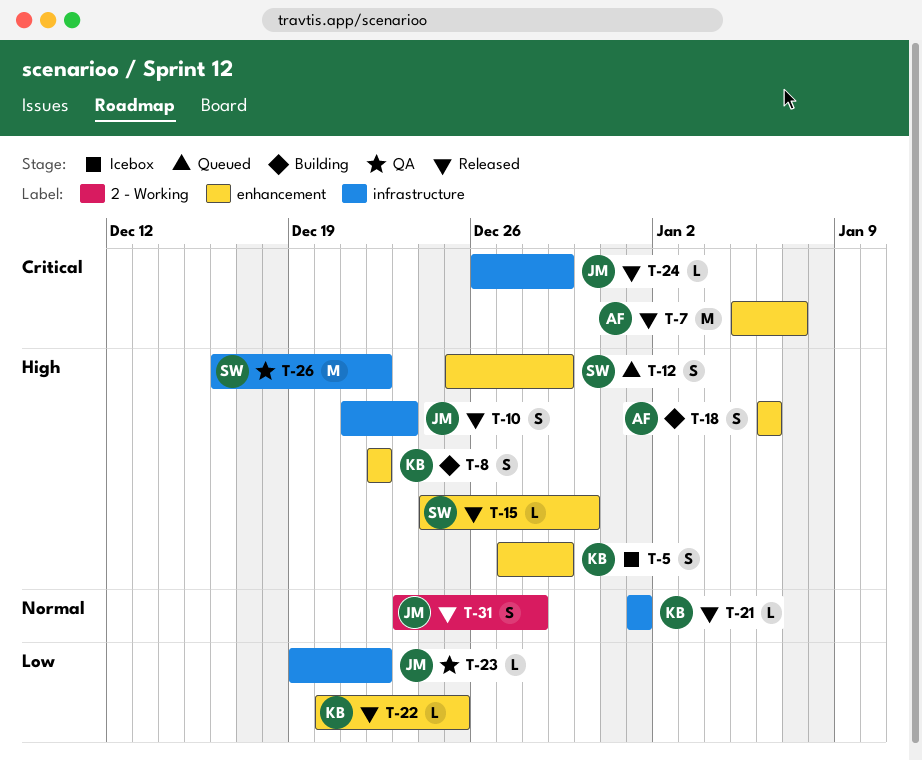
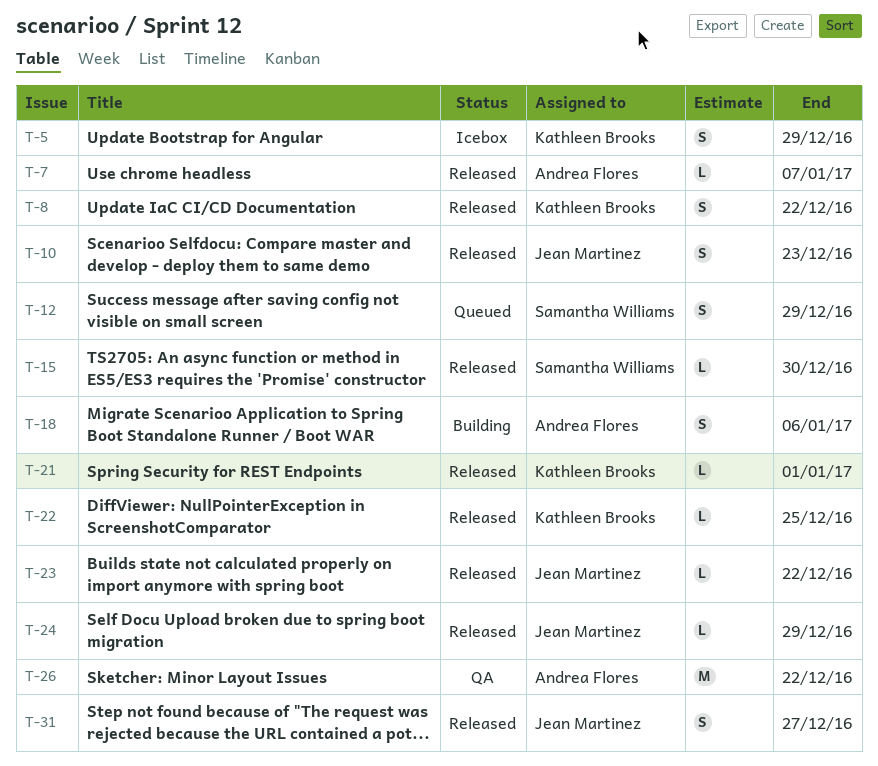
T-7, estimate: M -> L
T-8, status: Building -> Released
T-23, status: QA -> Released
T-26, owner: Samantha Williams -> Andrea Flores
T-31, due: Dec 28 -> Dec 27

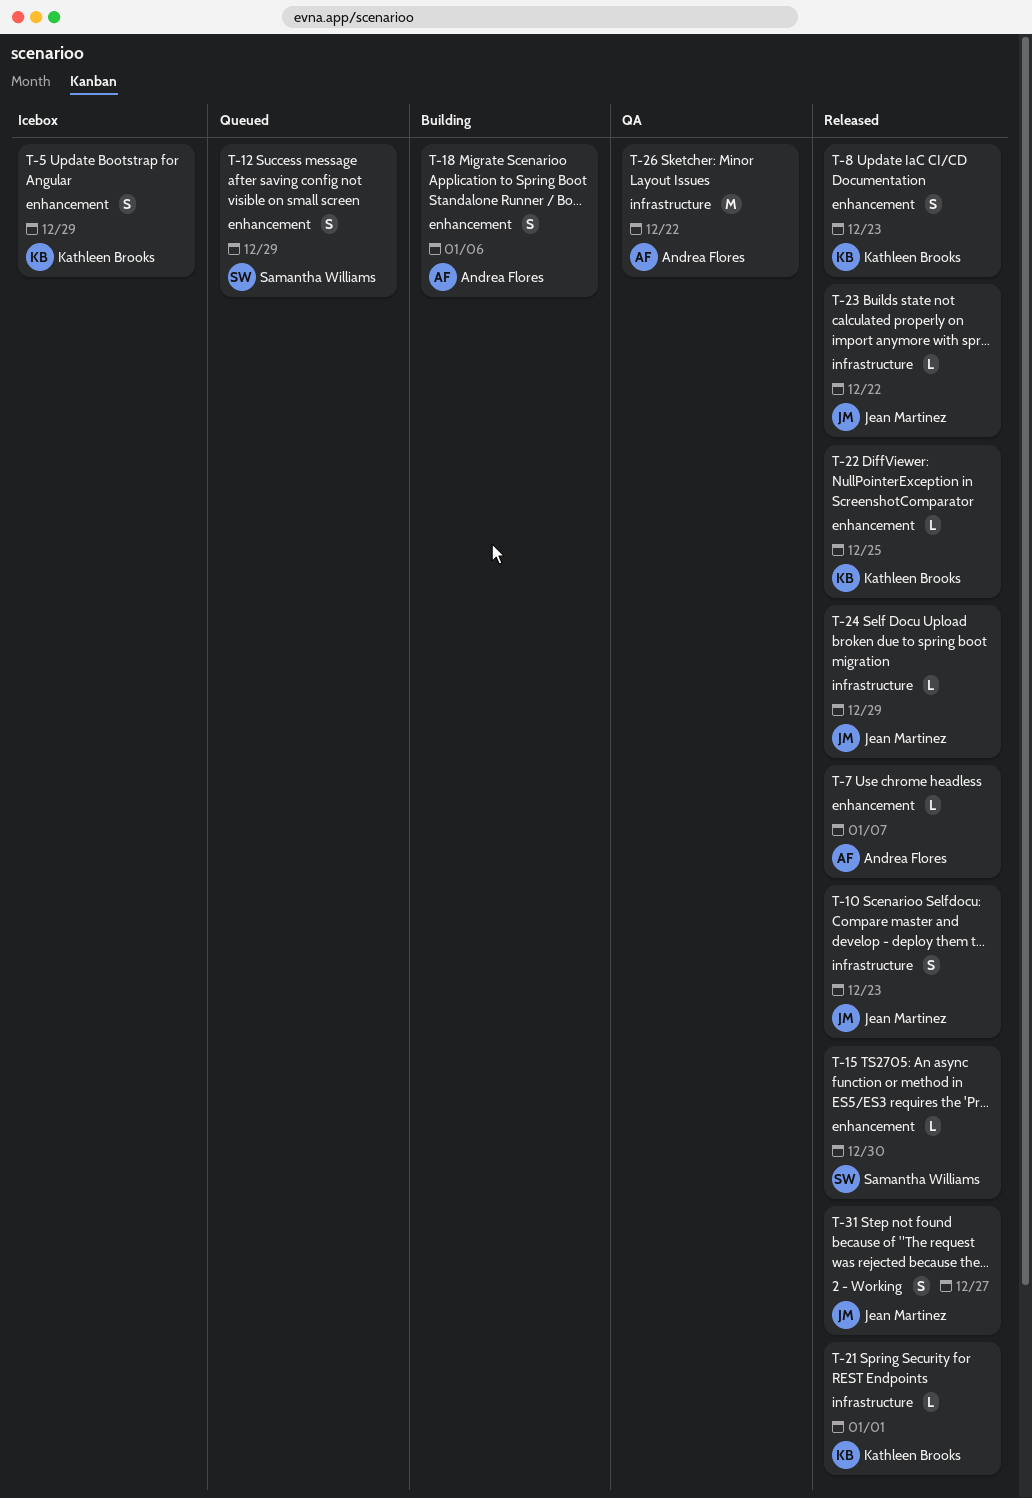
T-8, due: Dec 22 -> Dec 23

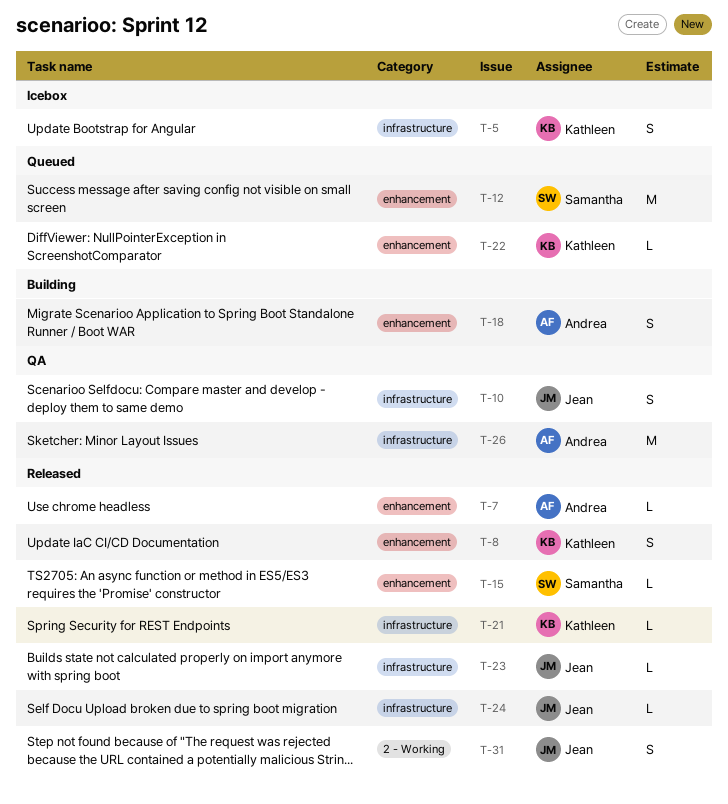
T-5, label: enhancement -> infrastructure
T-10, status: Released -> QA
T-12, estimate: S -> M
T-22, status: Released -> Queued

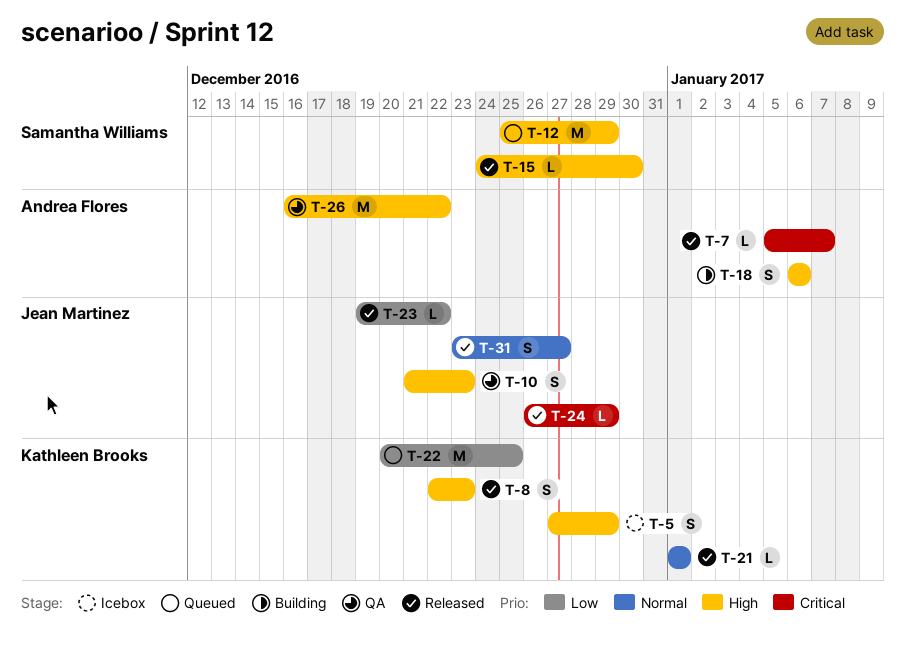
T-22, estimate: L -> M

